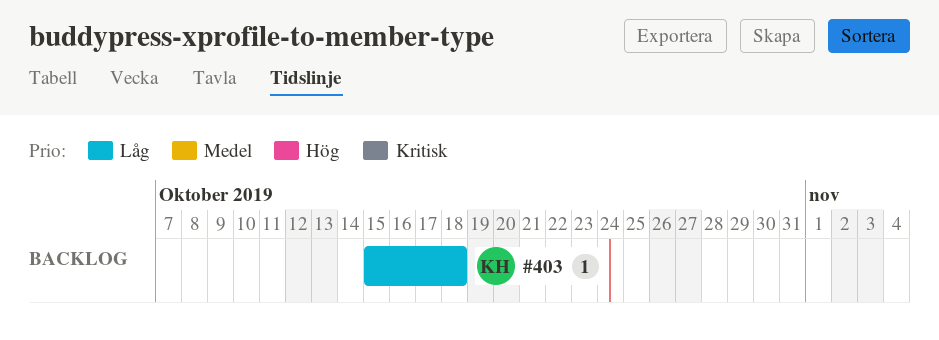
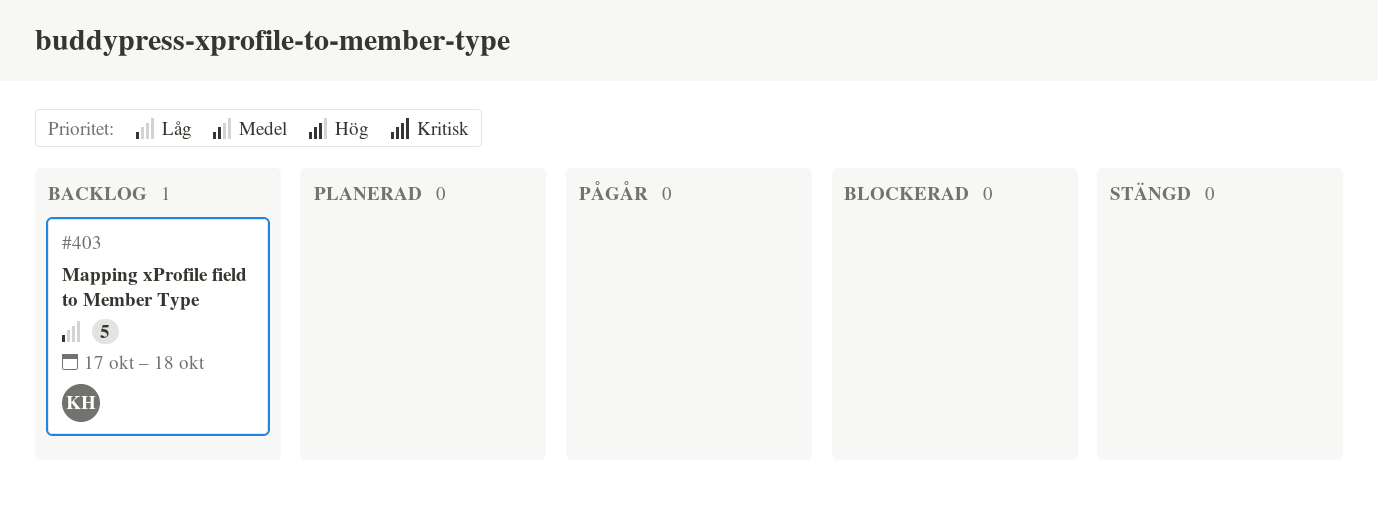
#403, estimate: 1 -> 5
#403, start: Oct 15 -> Oct 17

